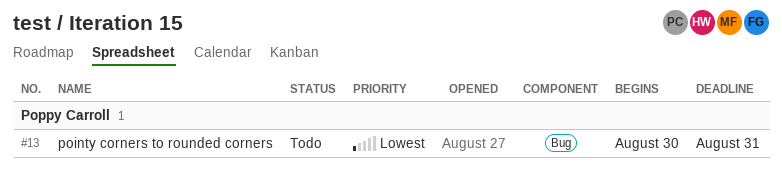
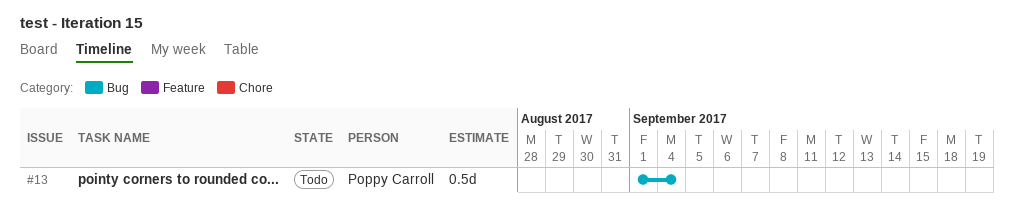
#13, start: Aug 30 -> Sep 1
#13, due: Aug 31 -> Sep 4

